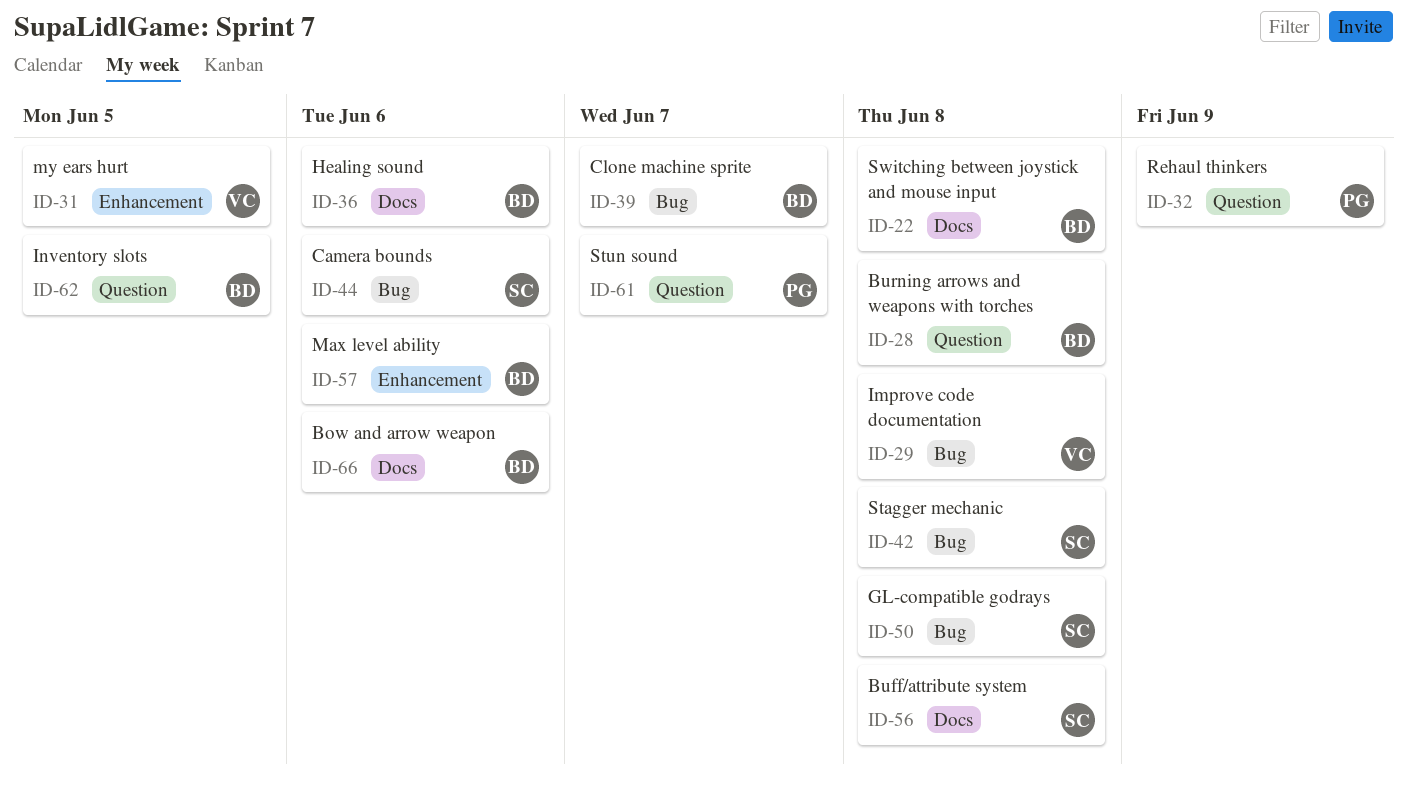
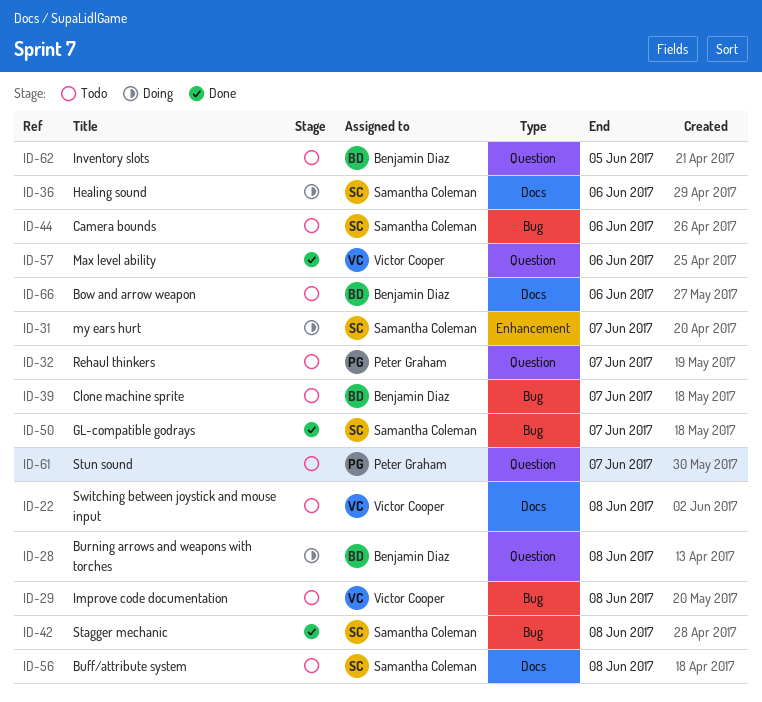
ID-22, owner: Benjamin Diaz -> Victor Cooper
ID-31, owner: Victor Cooper -> Samantha Coleman
ID-31, due: Jun 5 -> Jun 7
ID-32, due: Jun 9 -> Jun 7
ID-36, owner: Benjamin Diaz -> Samantha Coleman
ID-50, due: Jun 8 -> Jun 7
ID-57, owner: Benjamin Diaz -> Victor Cooper
ID-57, label: Enhancement -> Question

